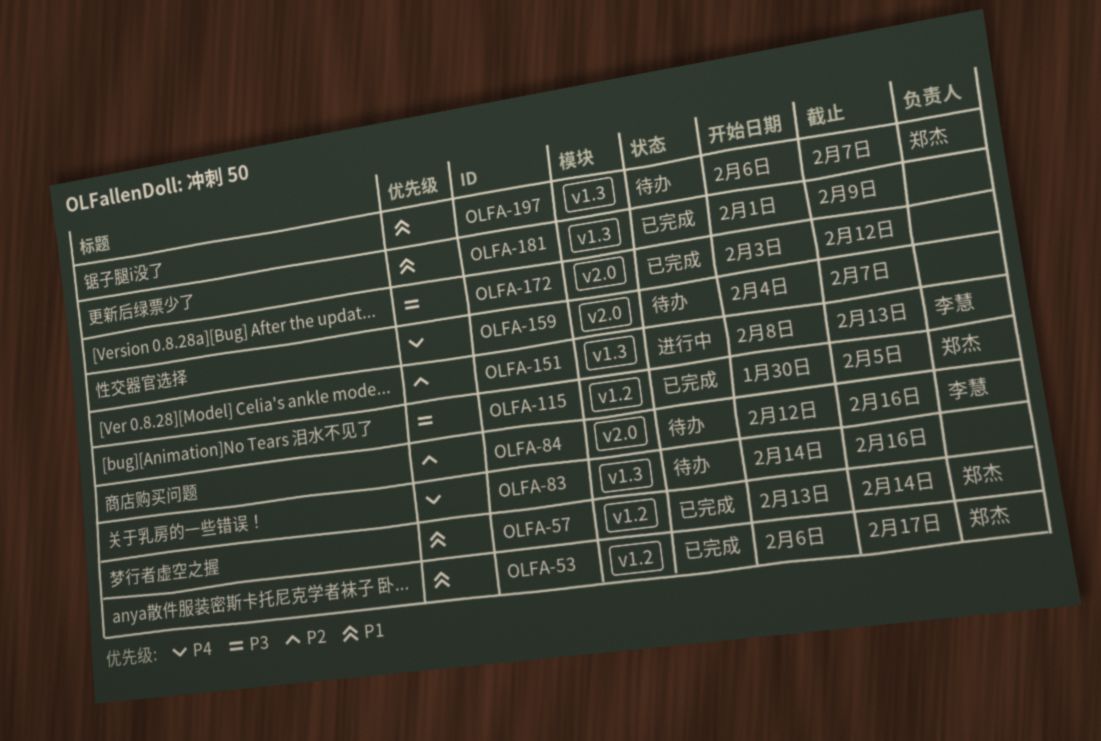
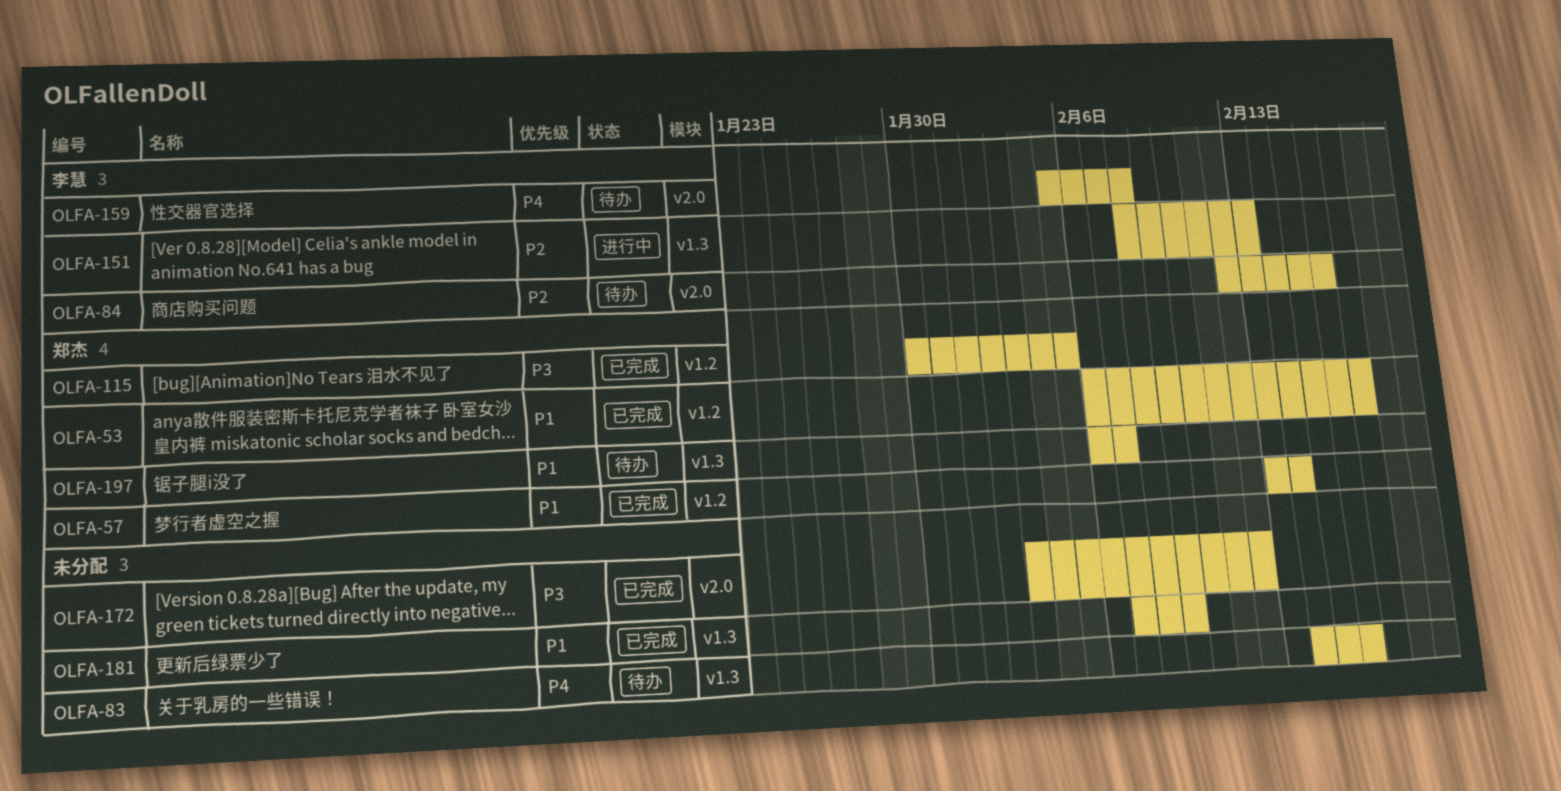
OLFA-159, owner: none -> 李慧
OLFA-159, start: Feb 4 -> Feb 5
OLFA-159, due: Feb 7 -> Feb 8
OLFA-181, start: Feb 1 -> Feb 7

